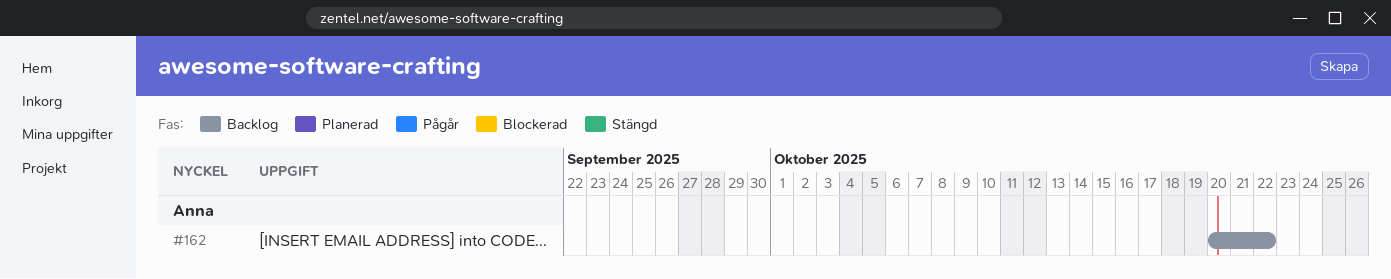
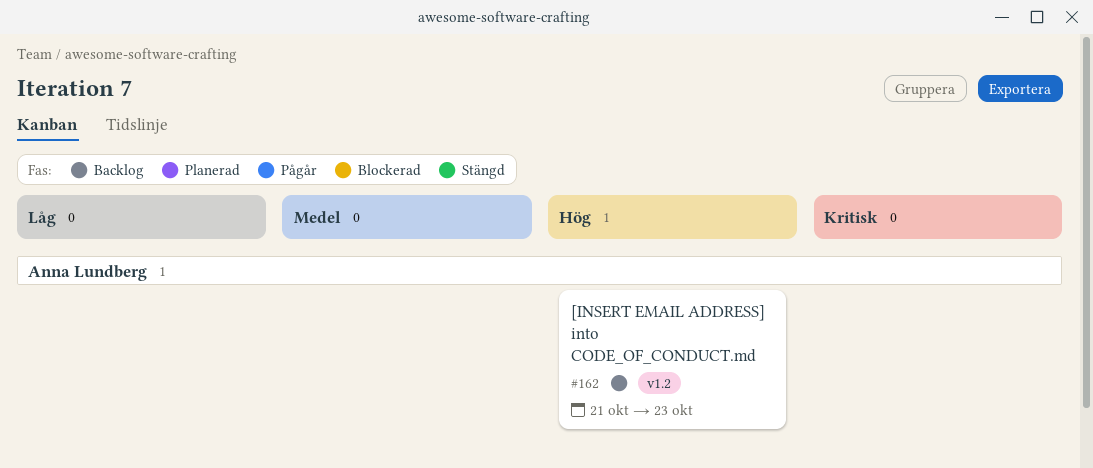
#162, start: Oct 20 -> Oct 21
#162, due: Oct 22 -> Oct 23

